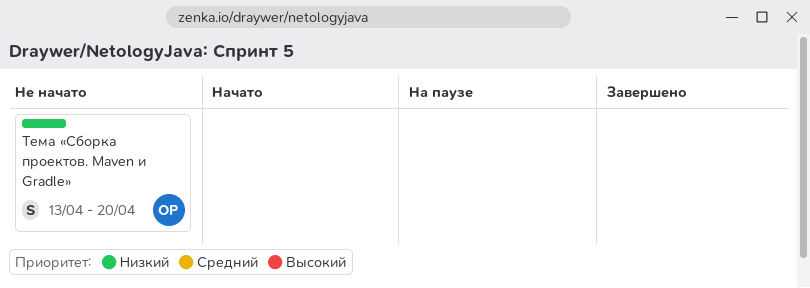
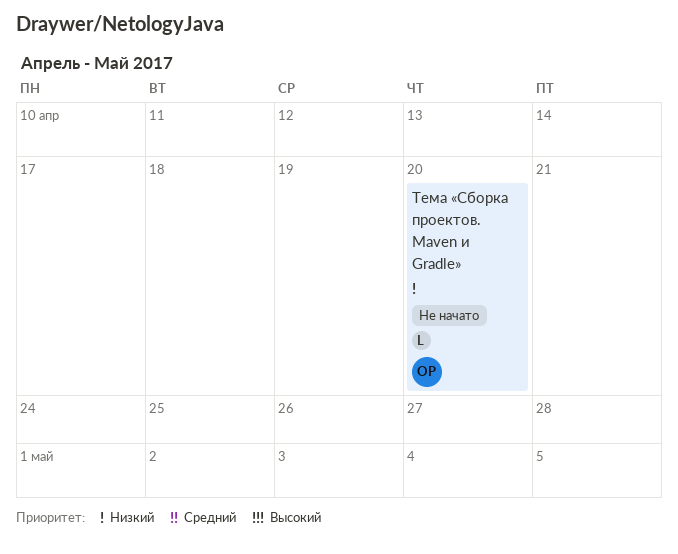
Тема «Сборка проектов. Maven и Gradle», estimate: S -> L

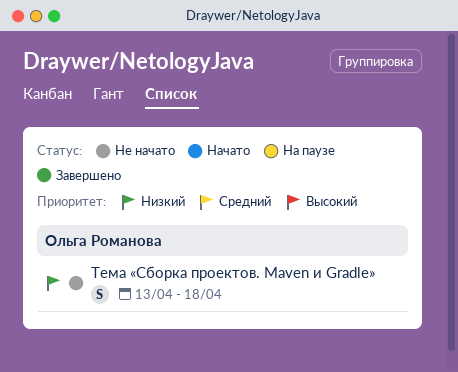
Тема «Сборка проектов. Maven и Gradle», estimate: L -> S
Тема «Сборка проектов. Maven и Gradle», due: Apr 20 -> Apr 18

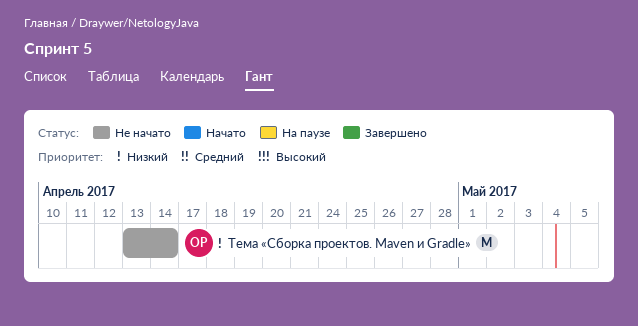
Тема «Сборка проектов. Maven и Gradle», estimate: S -> M
Тема «Сборка проектов. Maven и Gradle», due: Apr 18 -> Apr 14

